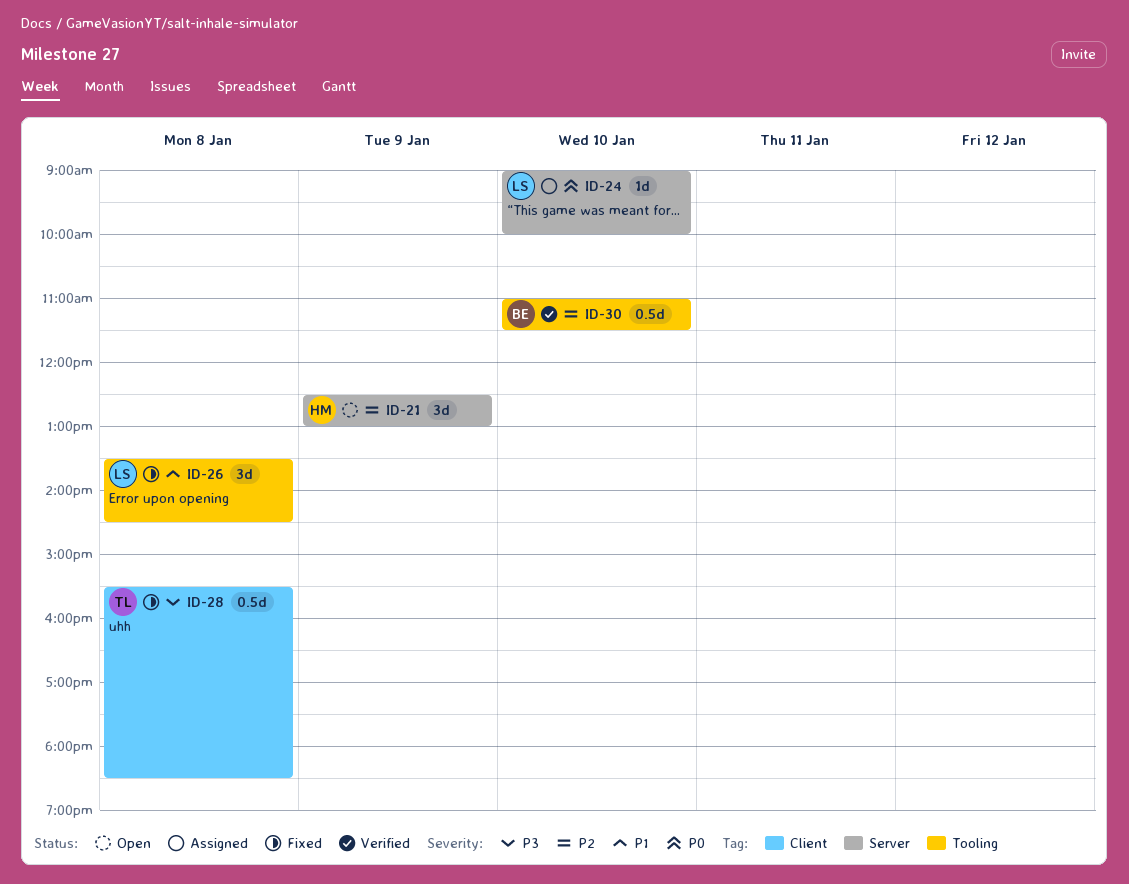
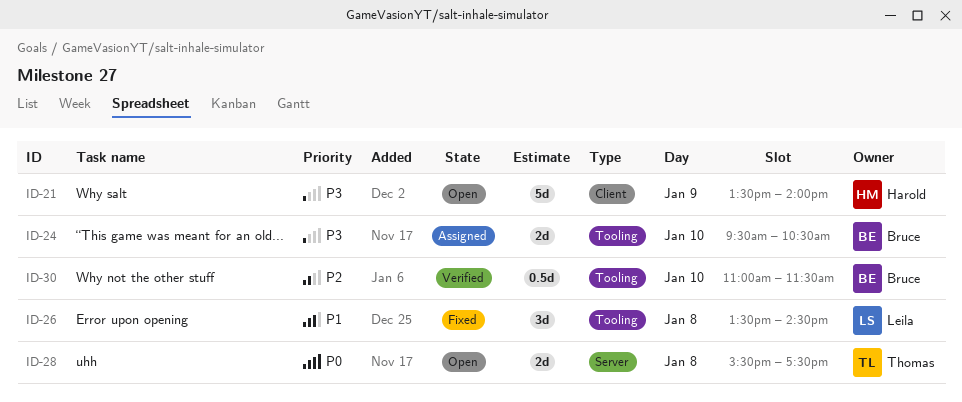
ID-21, priority: P2 -> P3
ID-21, label: Server -> Client
ID-21, estimate: 3d -> 5d
ID-21, begins: 12:30 -> 13:30
ID-21, ends: 13:00 -> 14:00
ID-24, owner: Leila -> Bruce
ID-24, priority: P0 -> P3
ID-24, label: Server -> Tooling
ID-24, estimate: 1d -> 2d
ID-24, begins: 09:00 -> 09:30
ID-24, ends: 10:00 -> 10:30
ID-28, status: Fixed -> Open
ID-28, priority: P3 -> P0
ID-28, label: Client -> Server
ID-28, estimate: 0.5d -> 2d
ID-28, ends: 18:30 -> 17:30

